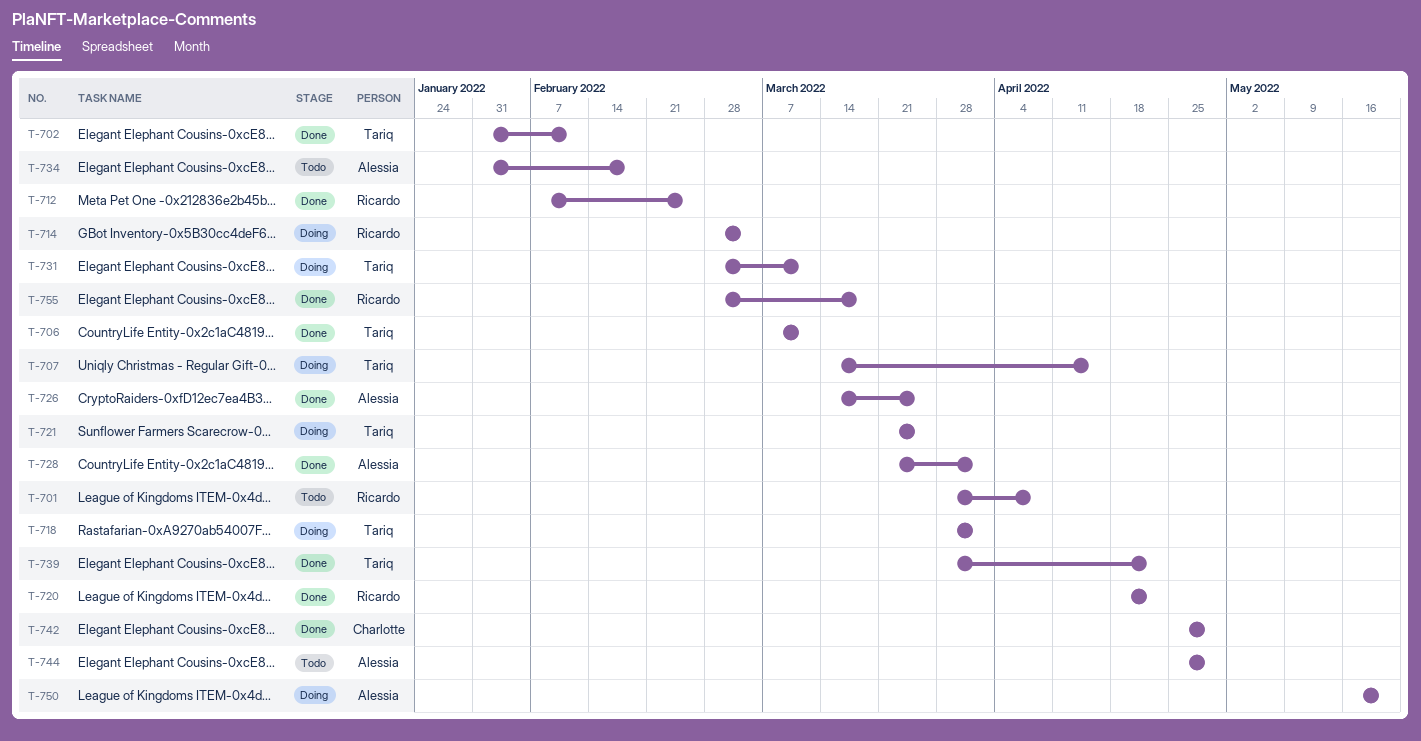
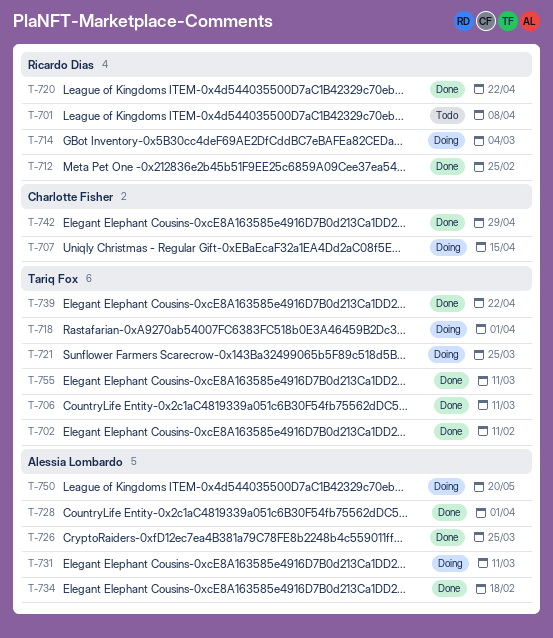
T-707, owner: Tariq Fox -> Charlotte Fisher
T-731, owner: Tariq Fox -> Alessia Lombardo
T-734, status: Todo -> Done
T-744: present -> none
T-755, owner: Ricardo Dias -> Tariq Fox
T-755, due: Mar 18 -> Mar 11

